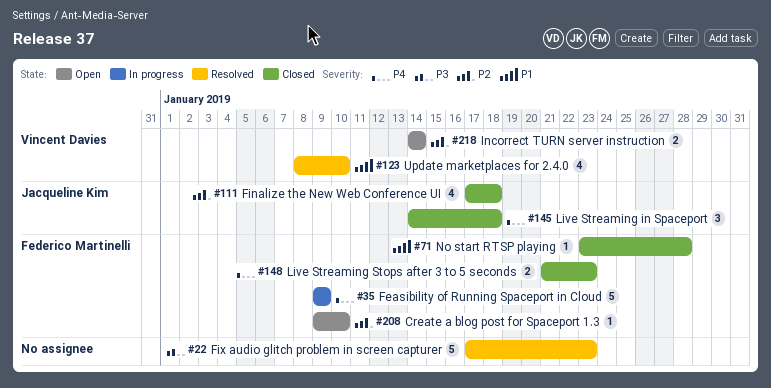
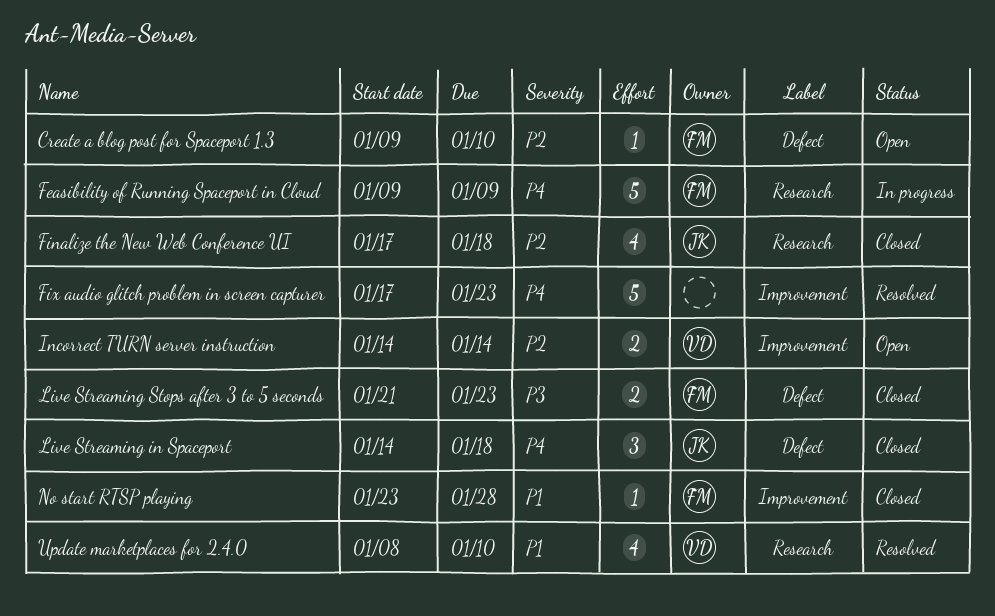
Fix audio glitch problem in screen capturer, priority: P3 -> P4
Live Streaming Stops after 3 to 5 seconds, priority: P4 -> P3

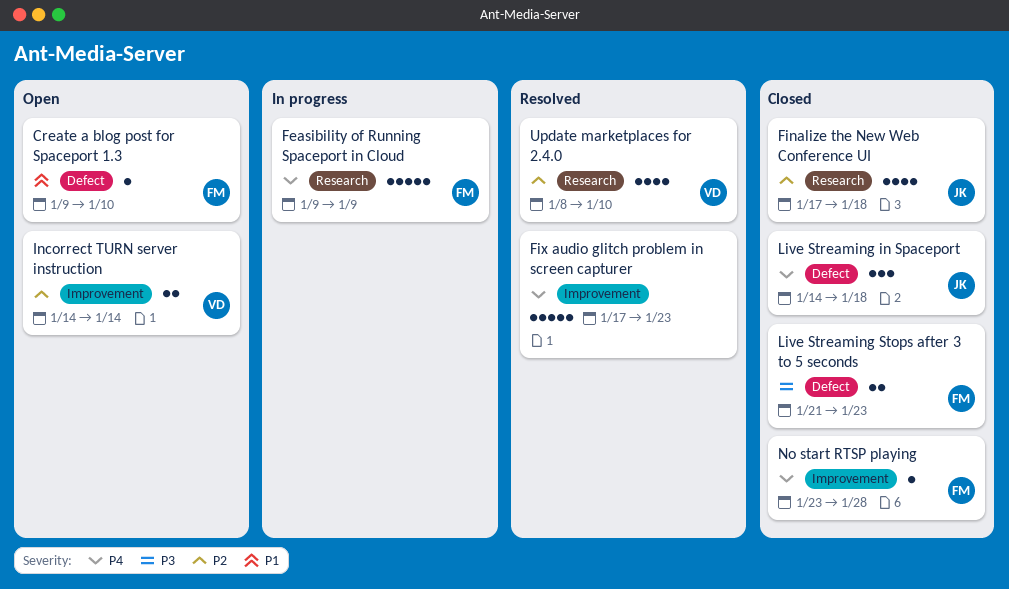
Create a blog post for Spaceport 1.3, priority: P2 -> P1
No start RTSP playing, priority: P1 -> P4
Update marketplaces for 2.4.0, priority: P1 -> P2

